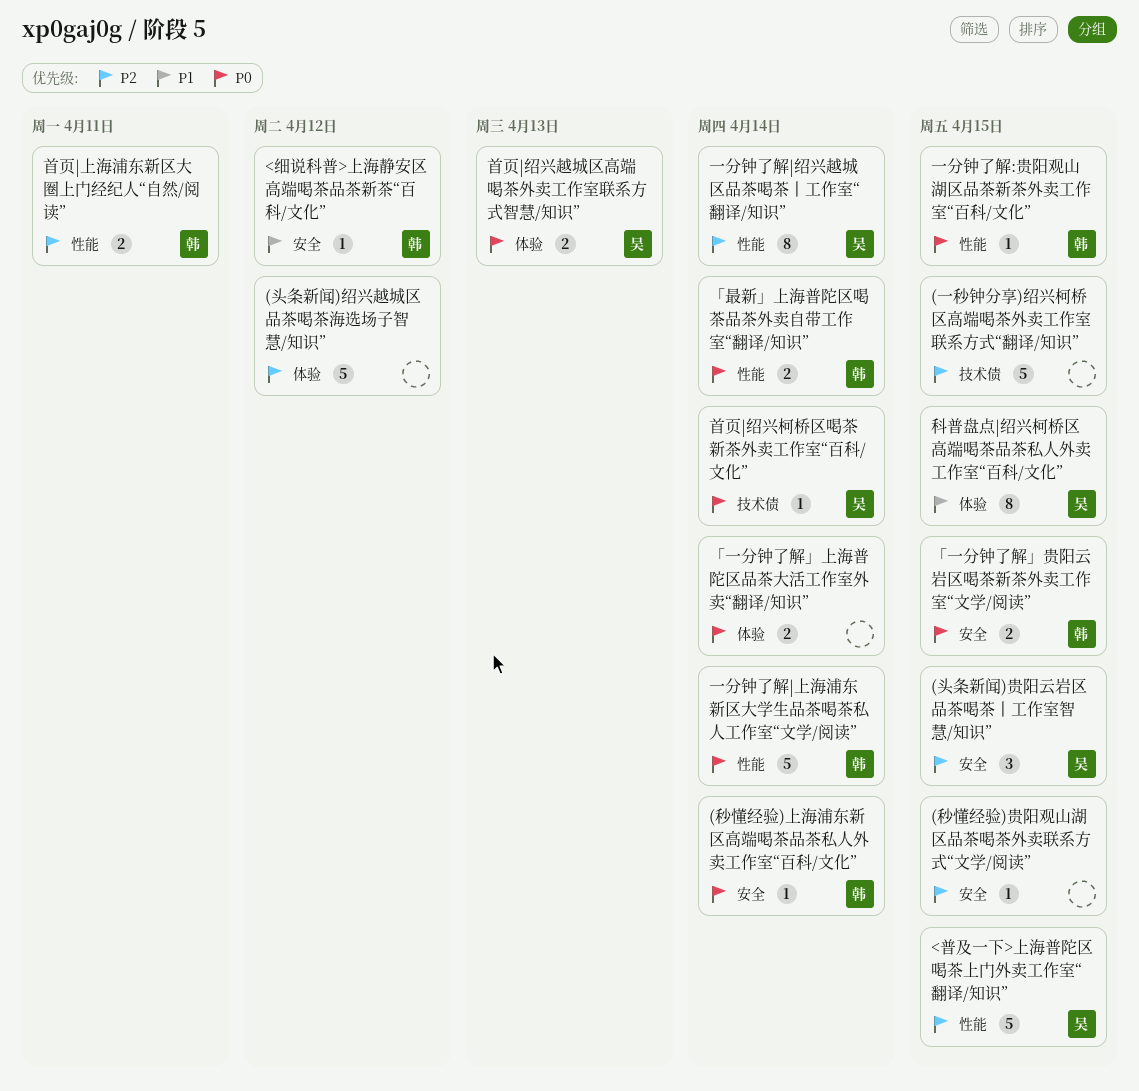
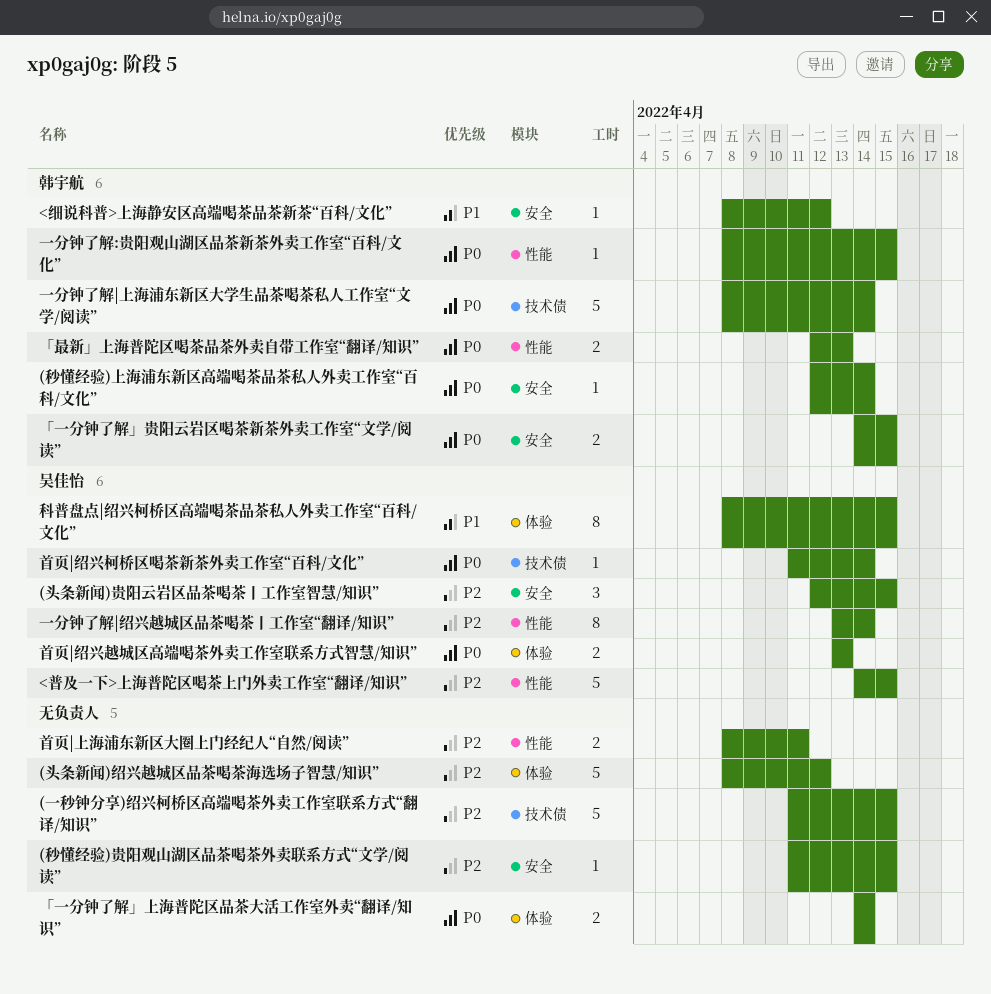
「最新」上海普陀区喝茶品茶外卖自带工作室“翻译/知识”, due: Apr 14 -> Apr 13
一分钟了解|上海浦东新区大学生品茶喝茶私人工作室“文学/阅读”, label: 性能 -> 技术债
首页|上海浦东新区大圈上门经纪人“自然/阅读”, owner: 韩宇航 -> none

